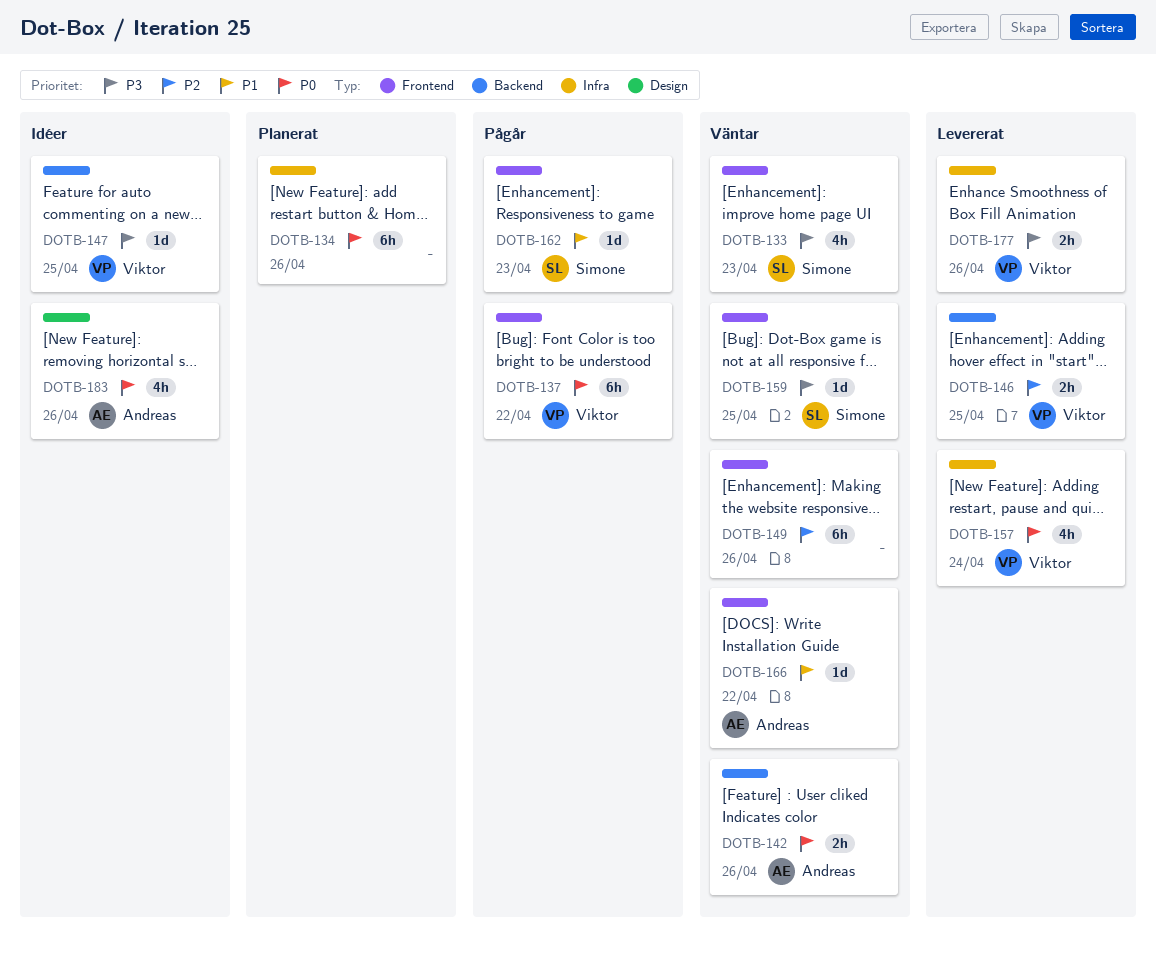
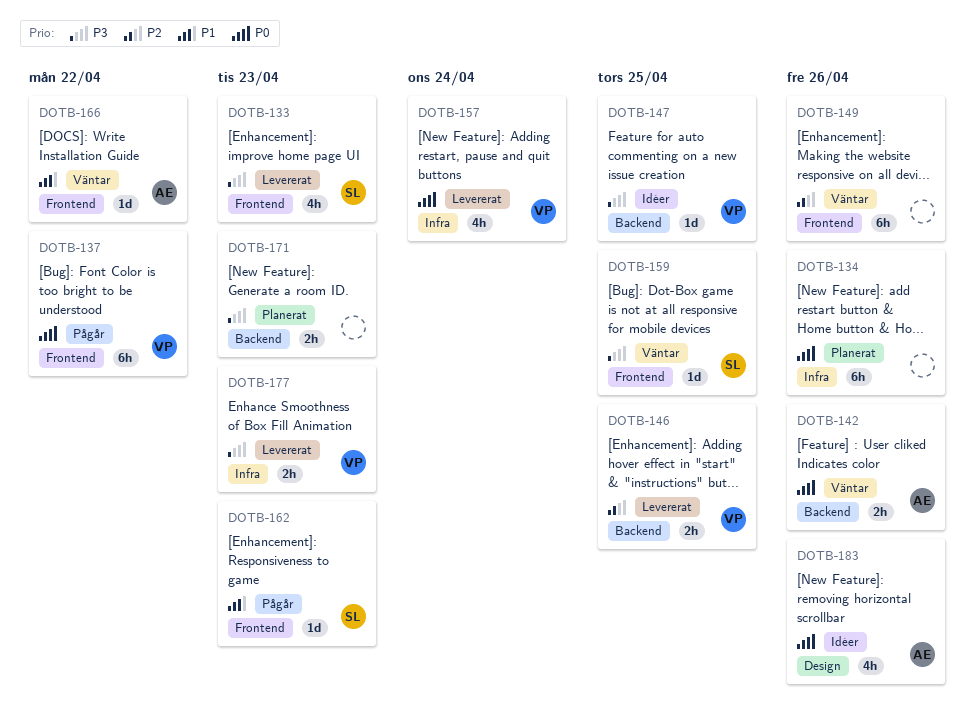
DOTB-133, status: Väntar -> Levererat
DOTB-171: none -> present
DOTB-177, due: Apr 26 -> Apr 23

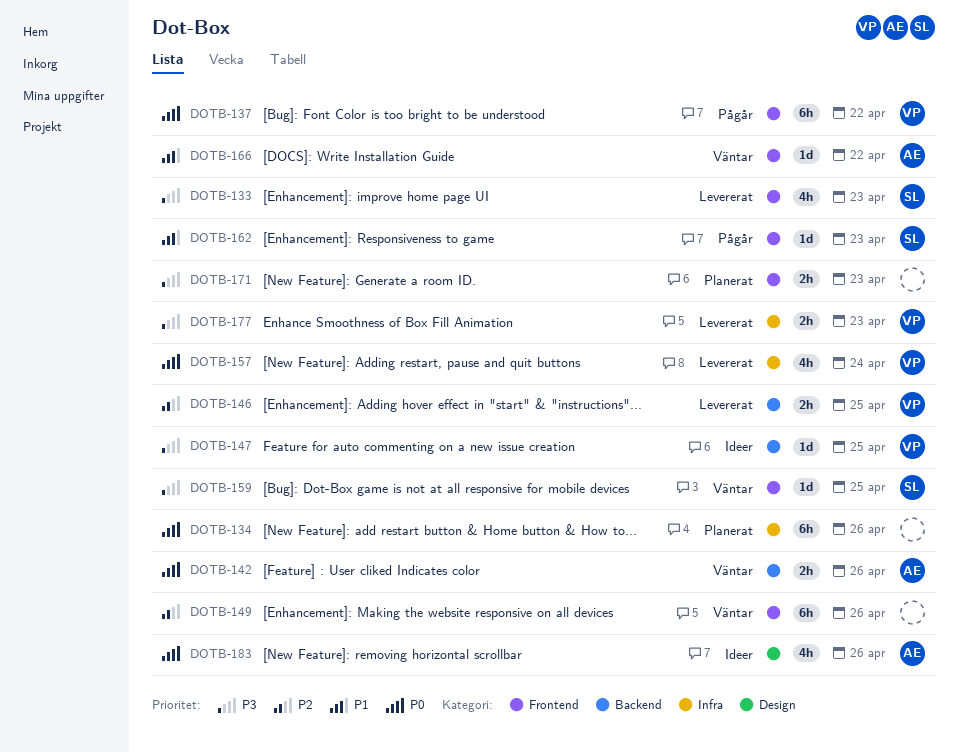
DOTB-171, label: Backend -> Frontend

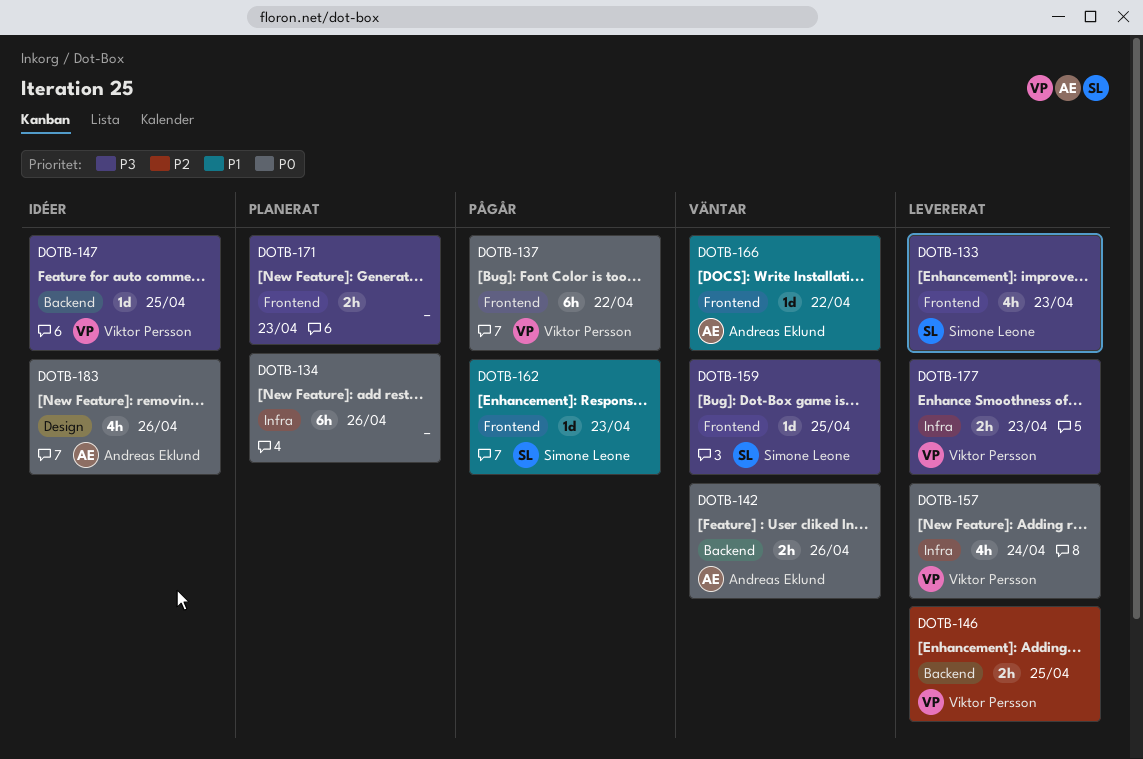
DOTB-149: present -> none

